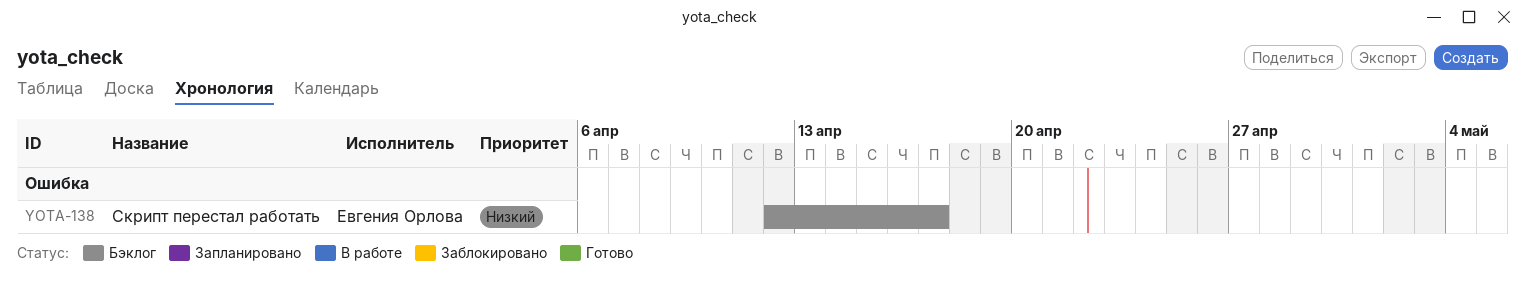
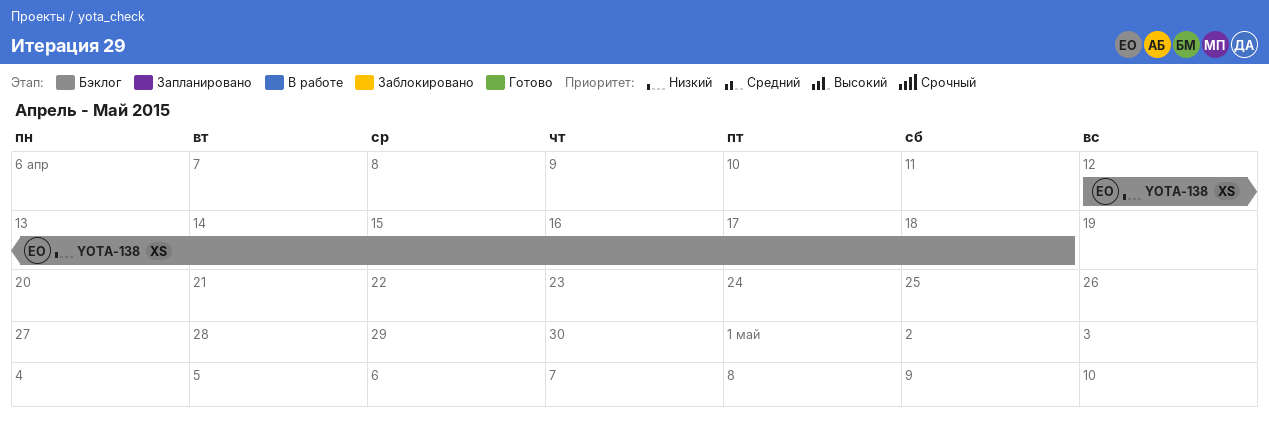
YOTA-138, due: Apr 17 -> Apr 18

